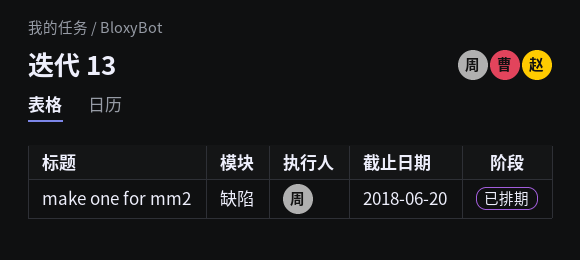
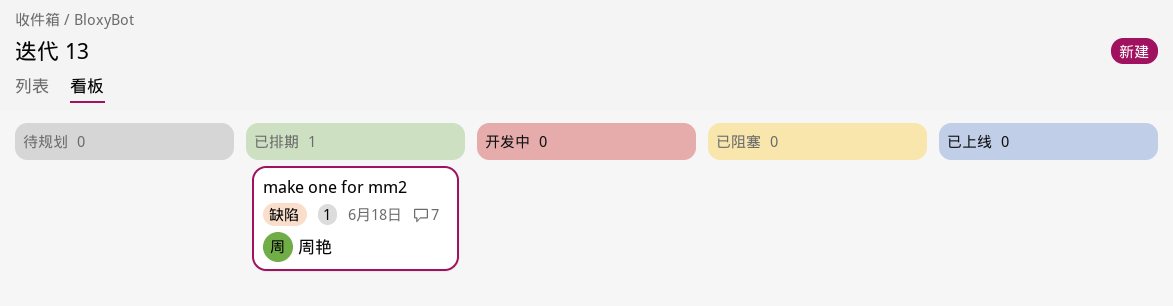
make one for mm2, due: Jun 20 -> Jun 18

